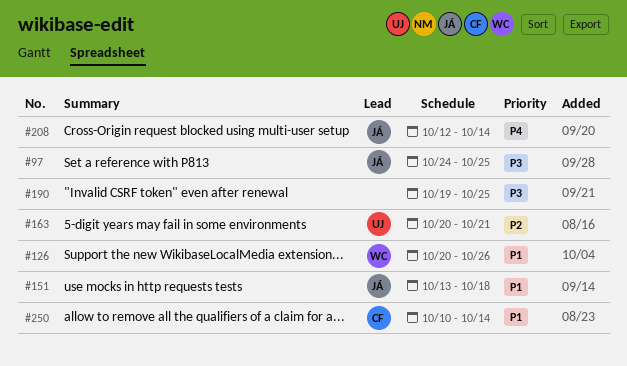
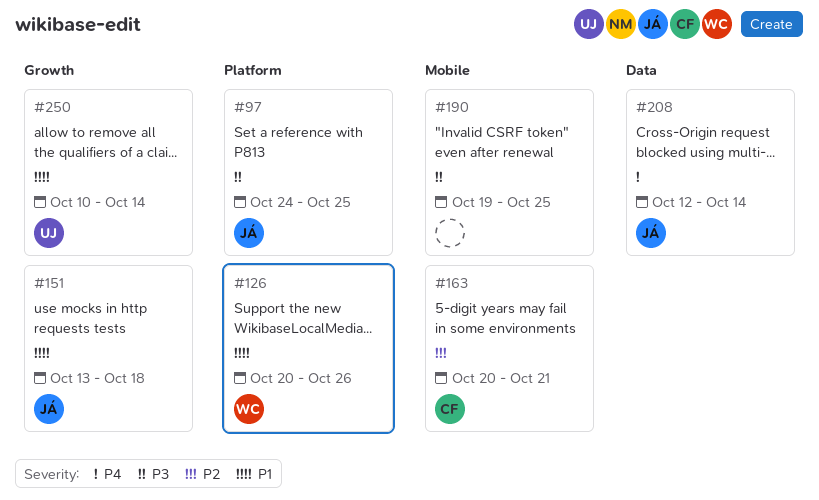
#163, owner: UJ -> CF
#250, owner: CF -> UJ

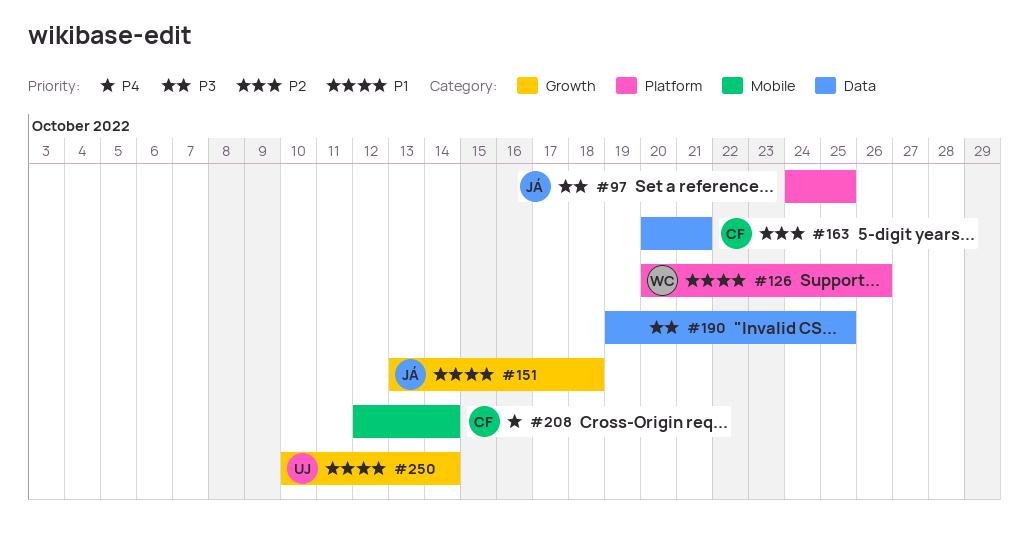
#163, label: Mobile -> Data
#190, label: Mobile -> Data
#208, owner: JÁ -> CF
#208, label: Data -> Mobile

